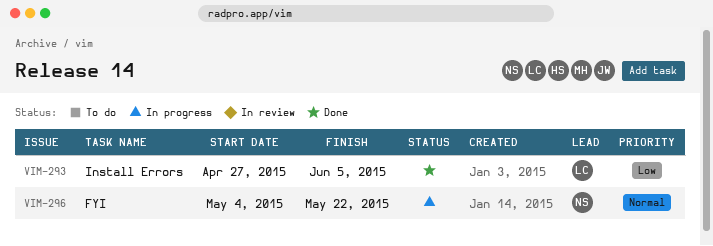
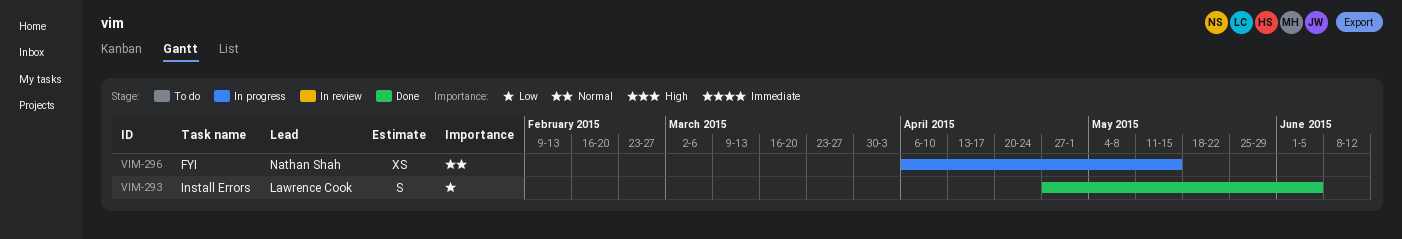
VIM-296, start: May 4 -> Apr 6
VIM-296, due: May 22 -> May 15

